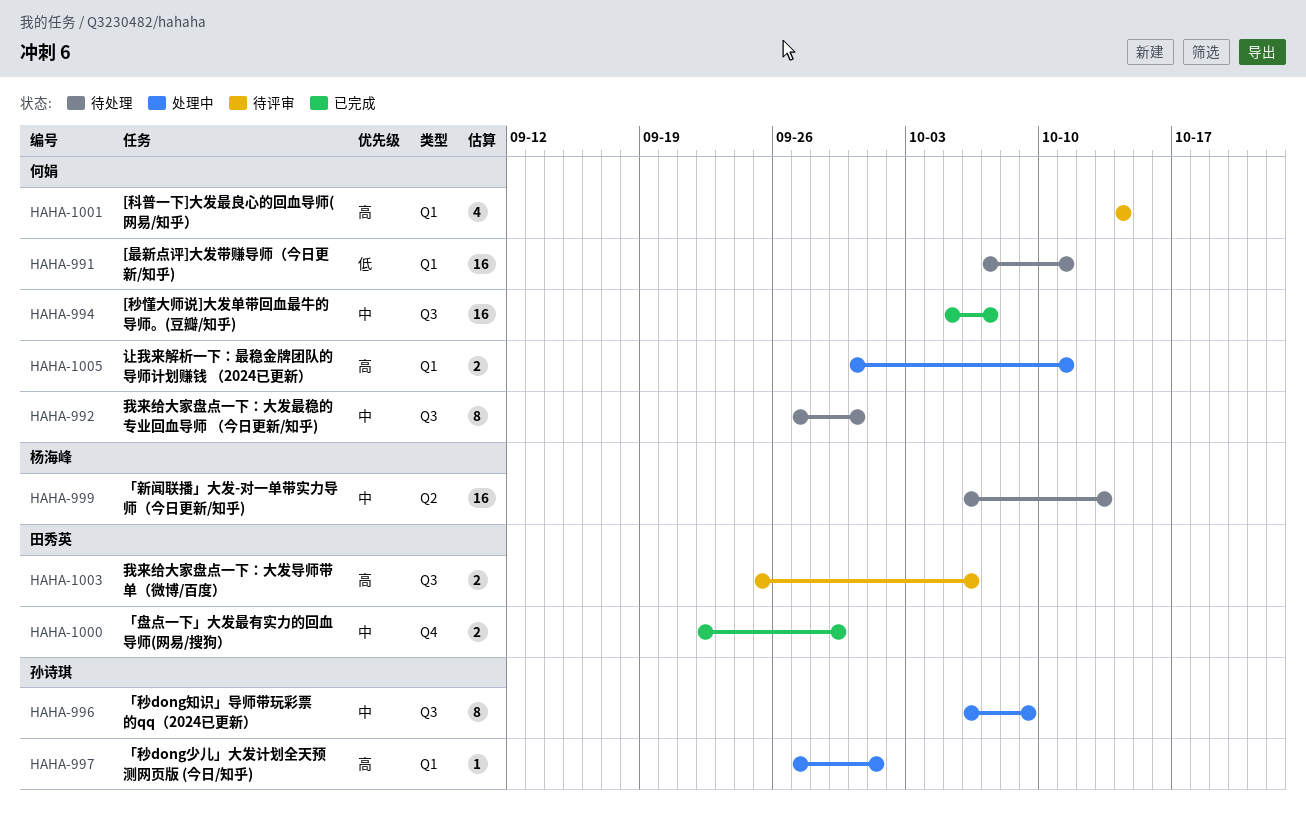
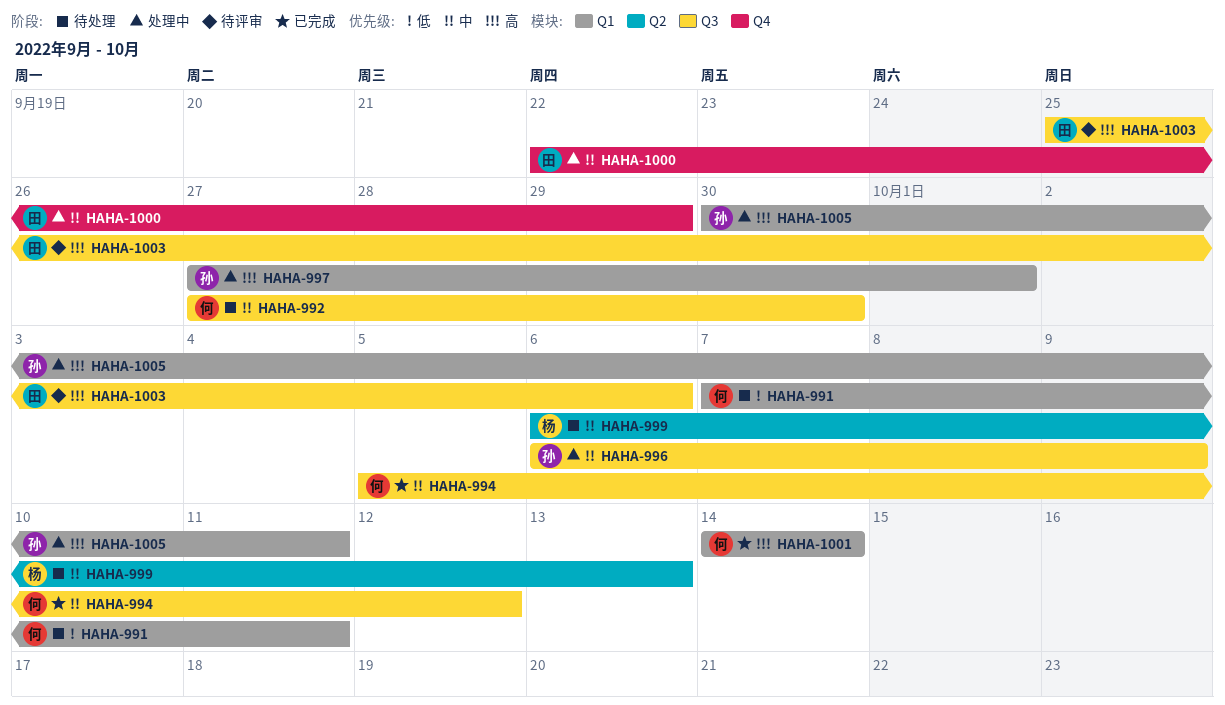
HAHA-994, due: Oct 7 -> Oct 12
HAHA-1000, status: 已完成 -> 处理中
HAHA-1001, status: 待评审 -> 已完成
HAHA-1005, owner: 何娟 -> 孙诗琪

